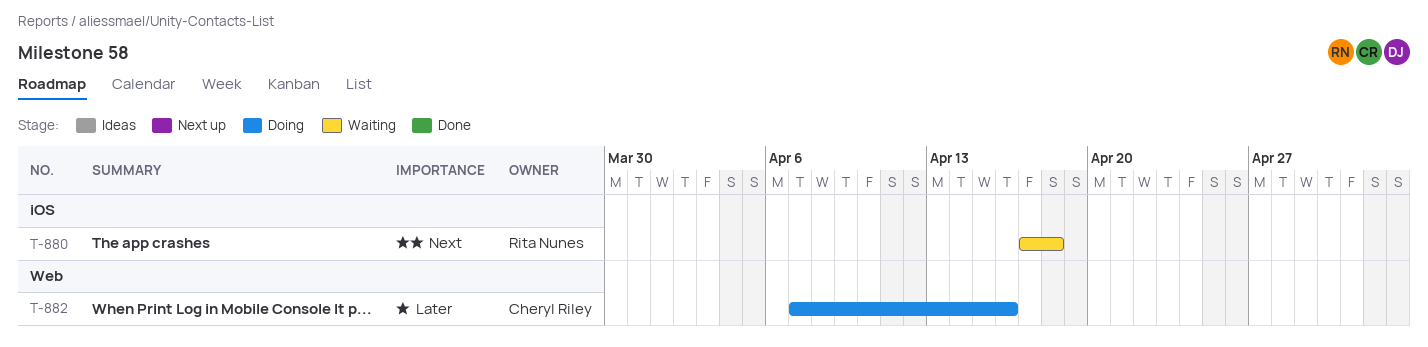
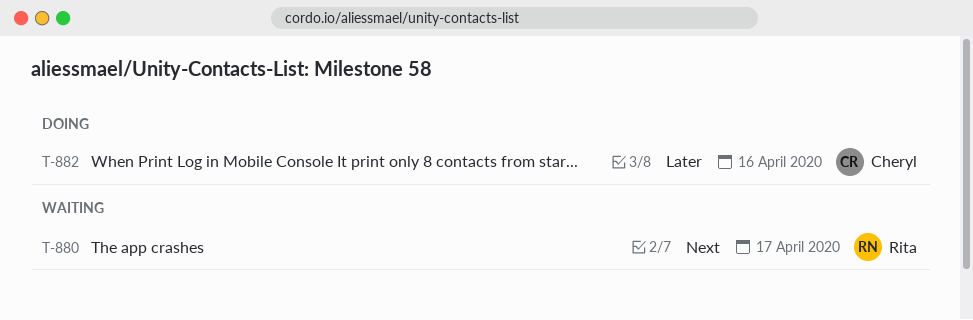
T-880, due: Apr 18 -> Apr 17

